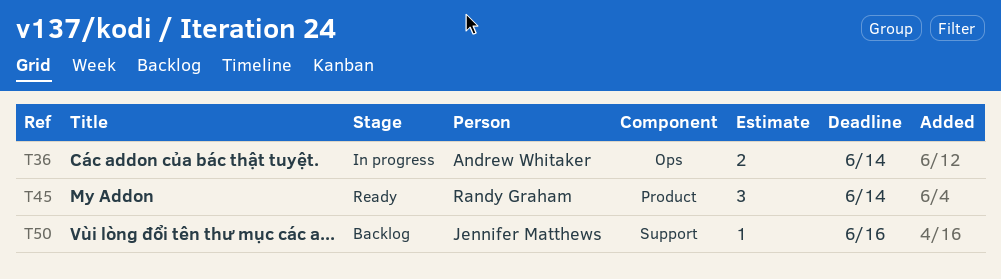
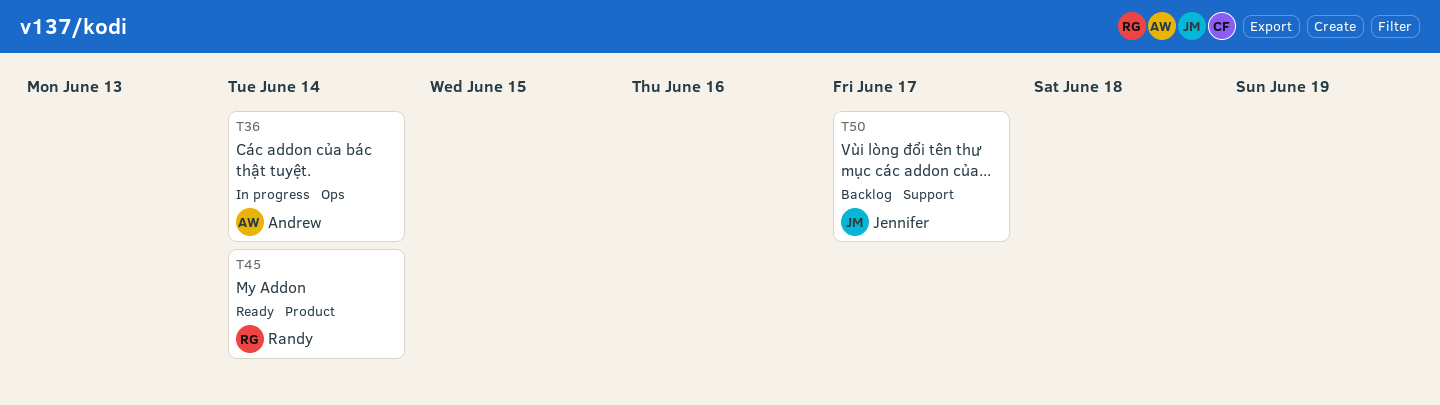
T50, due: Jun 16 -> Jun 17

